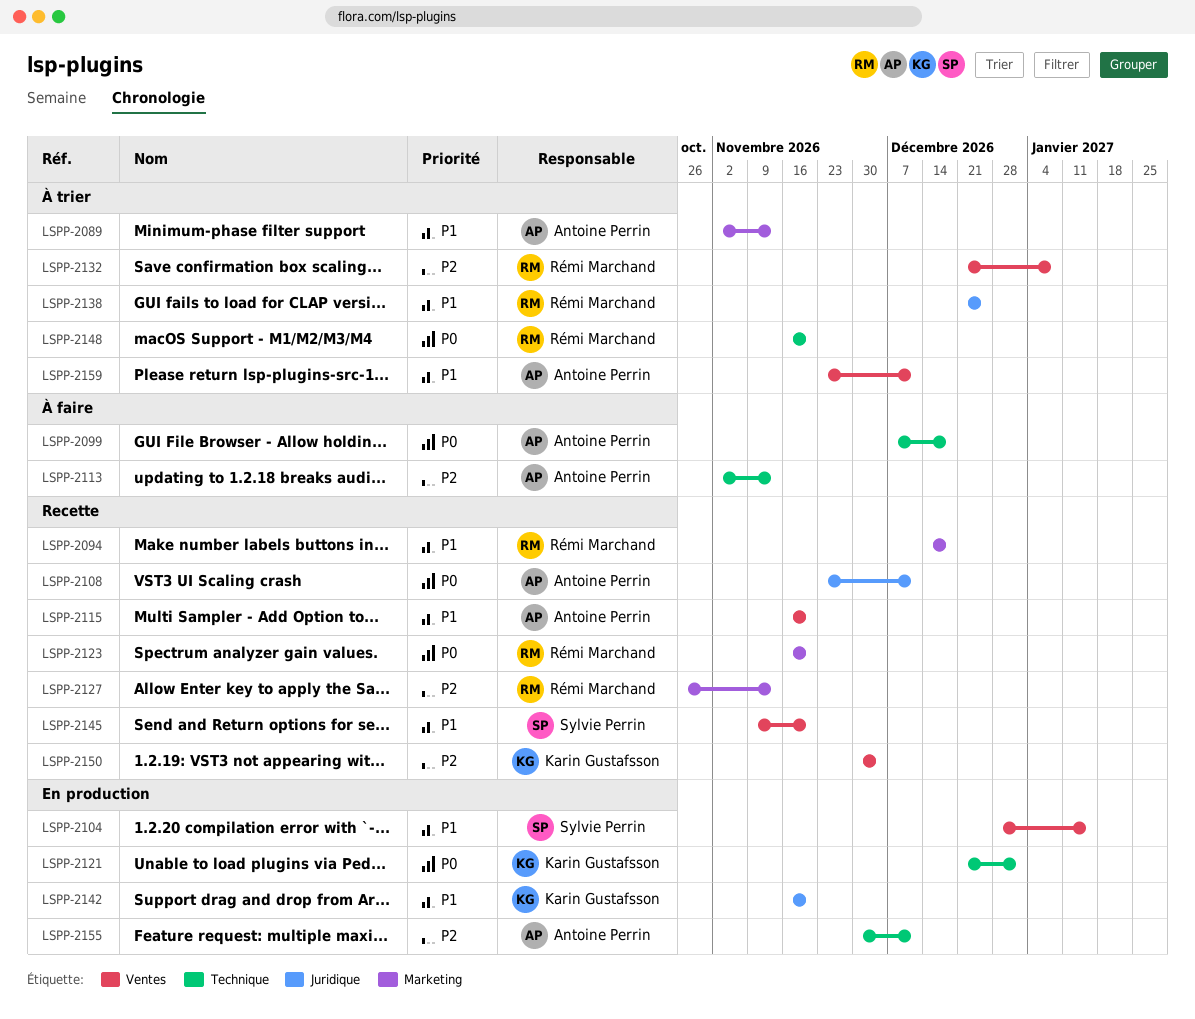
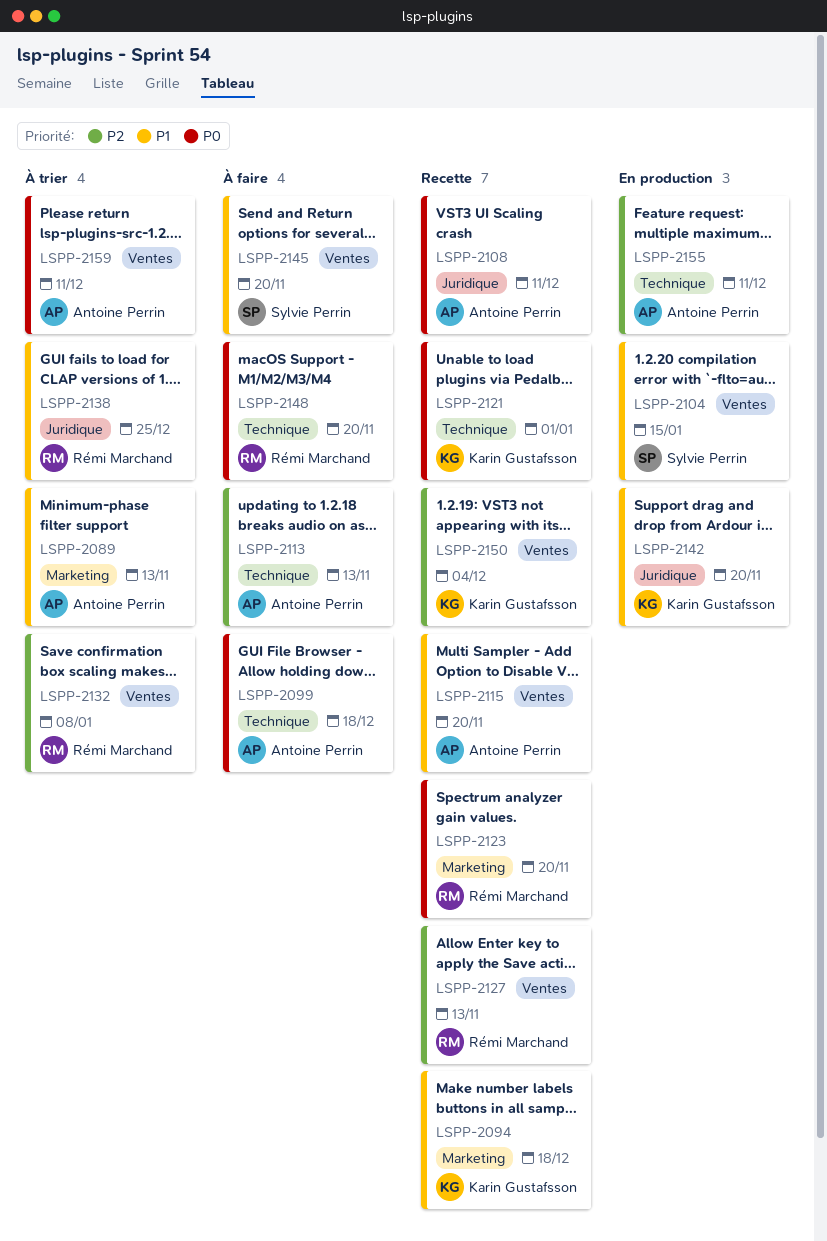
LSPP-2094, owner: Rémi Marchand -> Karin Gustafsson
LSPP-2121, status: En production -> Recette
LSPP-2127, label: Marketing -> Ventes
LSPP-2145, status: Recette -> À faire
LSPP-2148, status: À trier -> À faire
LSPP-2159, priority: P1 -> P0

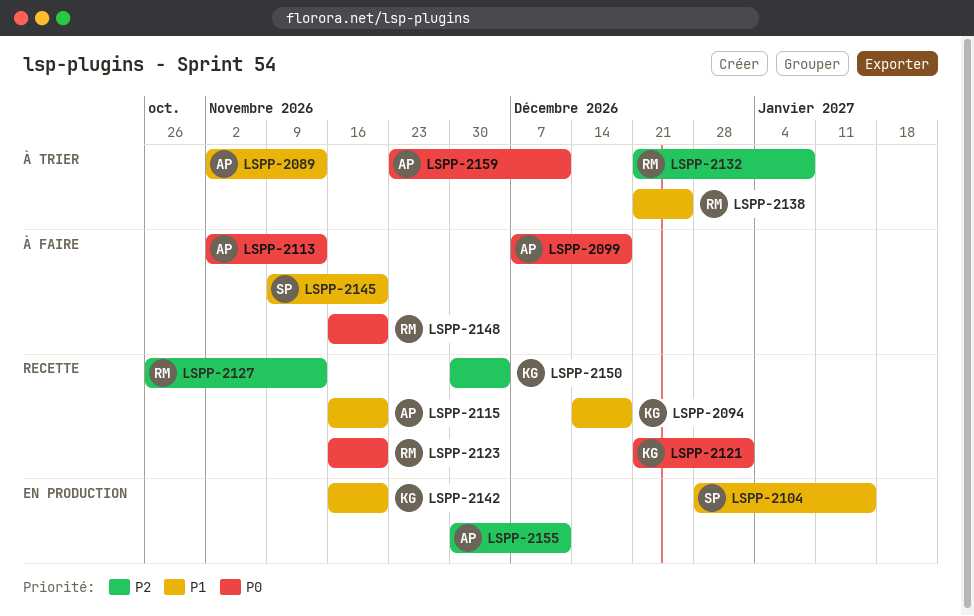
LSPP-2108: present -> none
LSPP-2113, priority: P2 -> P0

